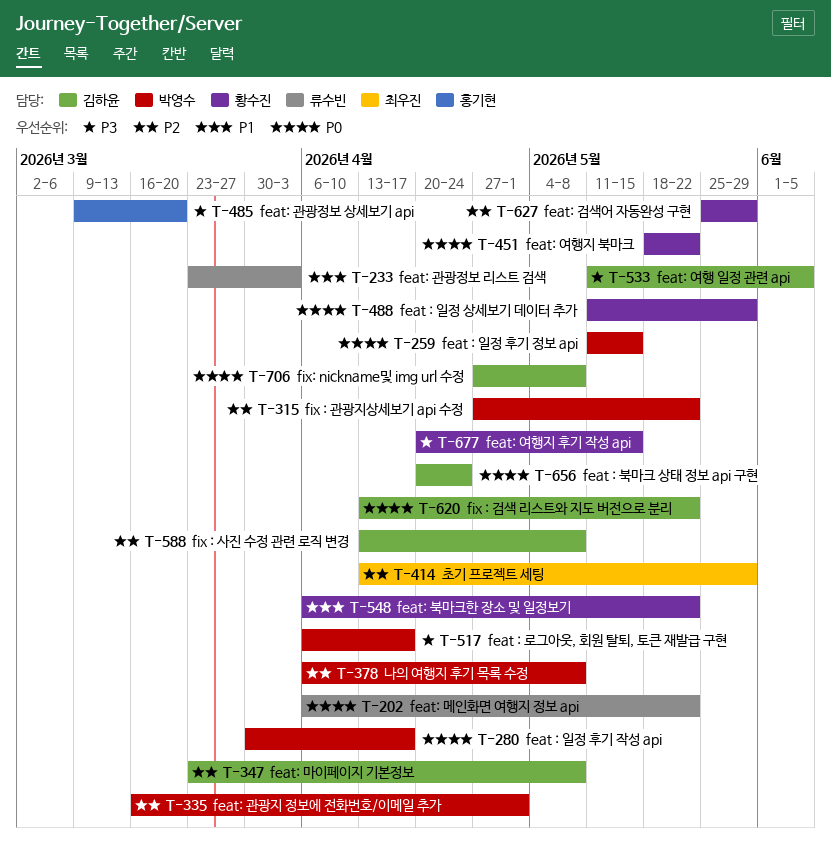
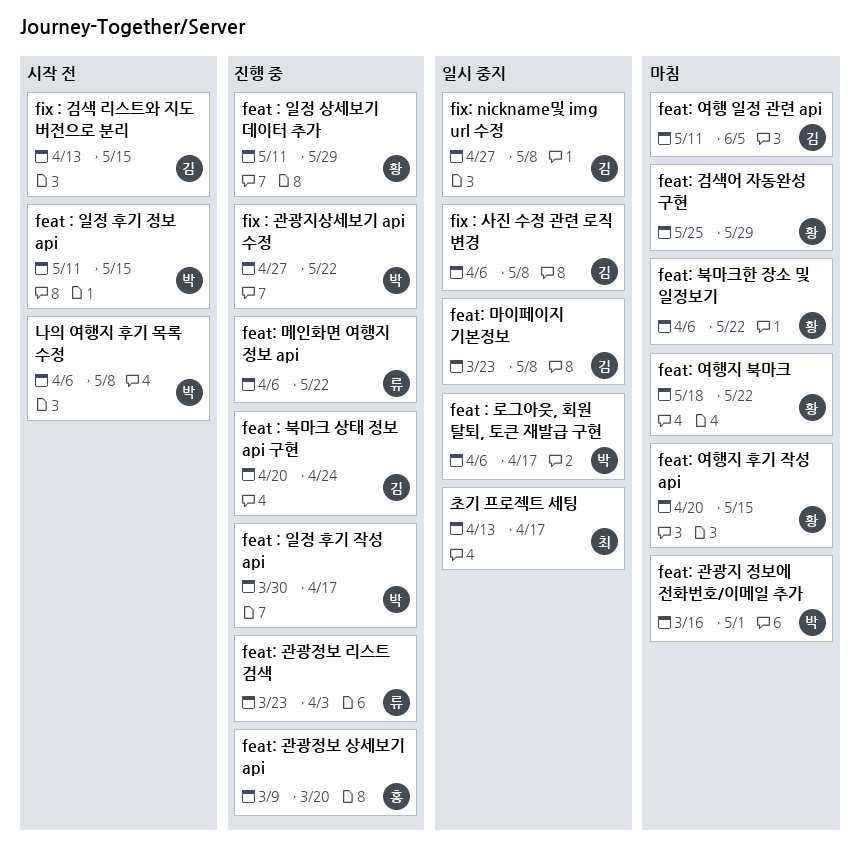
fix : 검색 리스트와 지도 버전으로 분리, due: May 22 -> May 15
fix : 사진 수정 관련 로직 변경, start: Apr 13 -> Apr 6
초기 프로젝트 세팅, due: May 29 -> Apr 17

